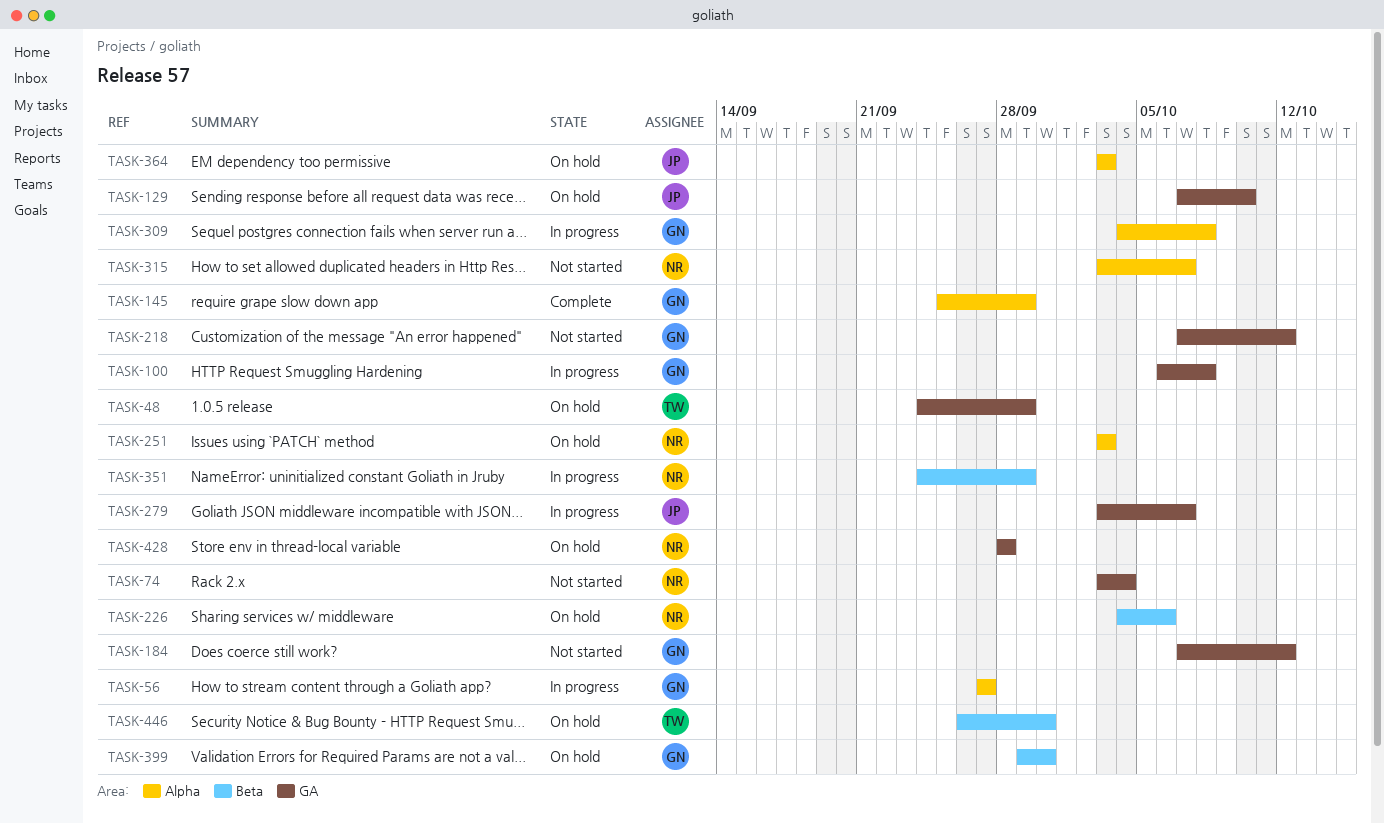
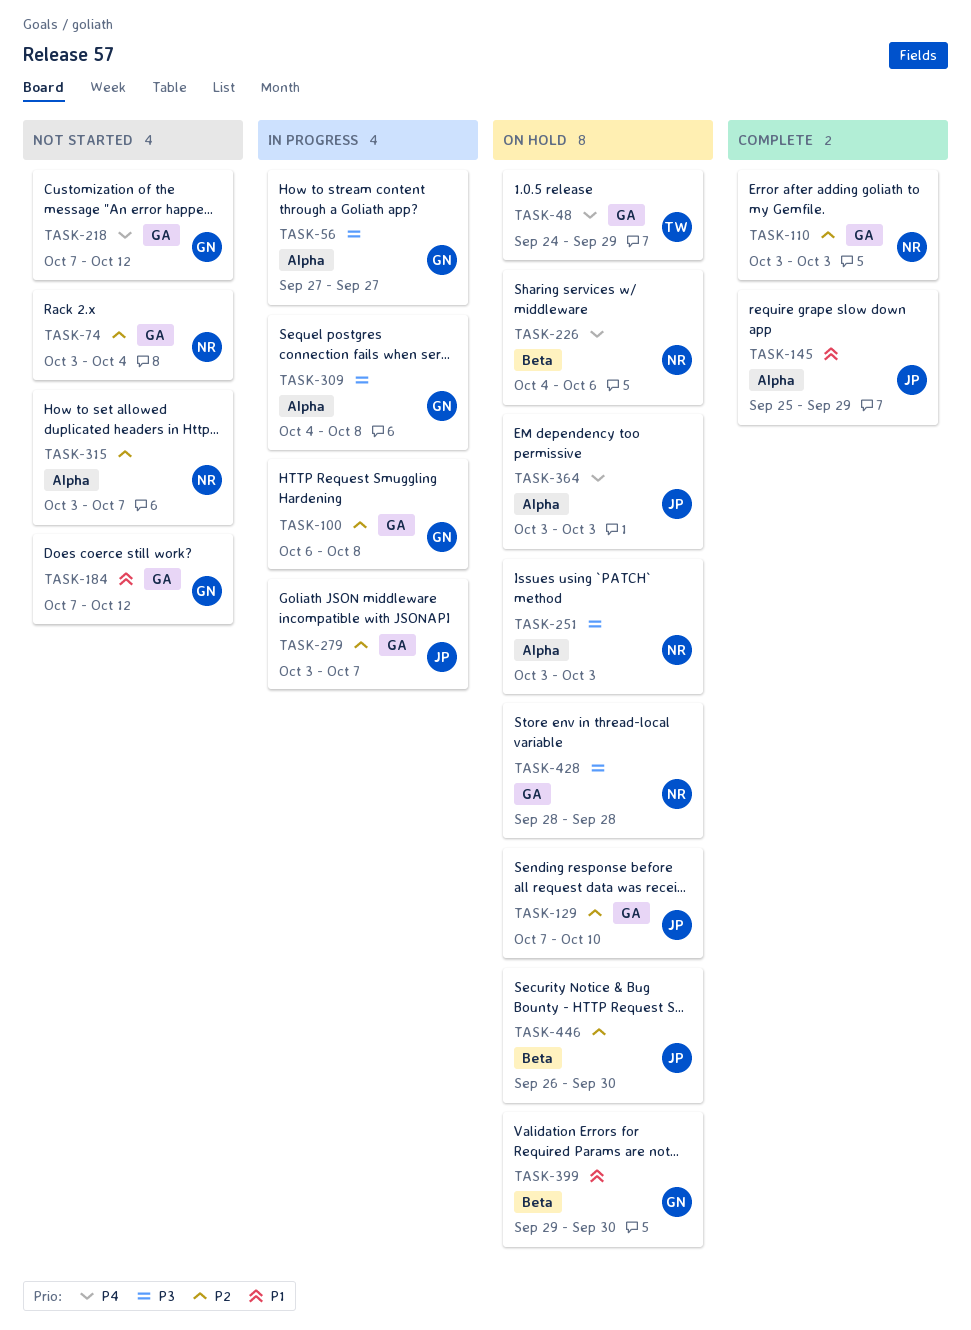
TASK-110: none -> present
TASK-145, owner: GN -> JP
TASK-351: present -> none
TASK-446, owner: TW -> JP

